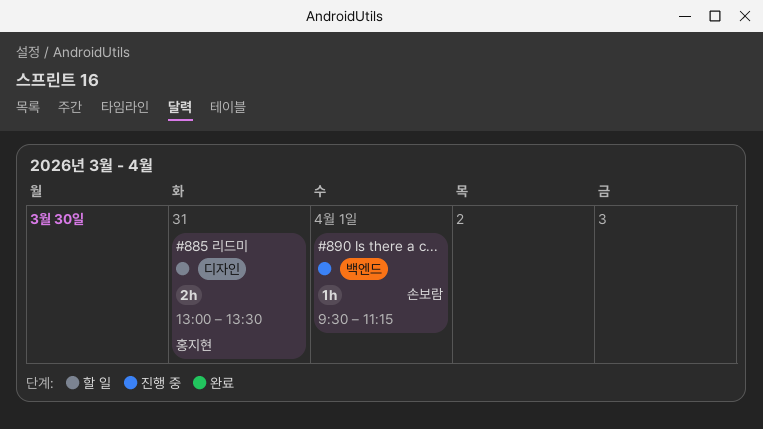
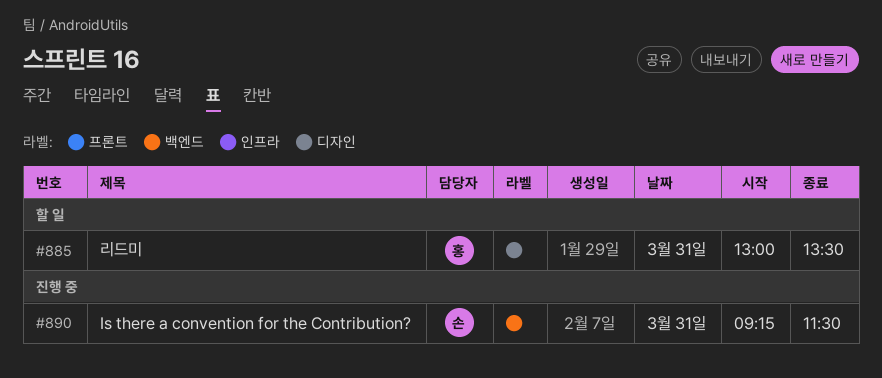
#890, day: Apr 1 -> Mar 31
#890, begins: 09:30 -> 09:15
#890, ends: 11:15 -> 11:30

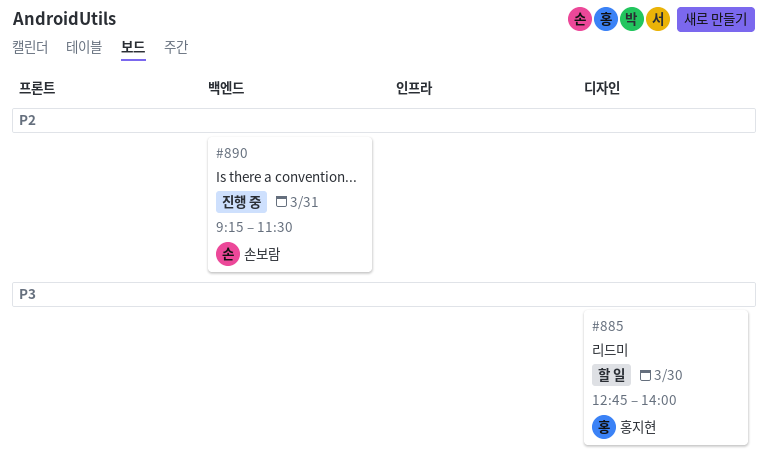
#885, day: Mar 31 -> Mar 30
#885, begins: 13:00 -> 12:45
#885, ends: 13:30 -> 14:00

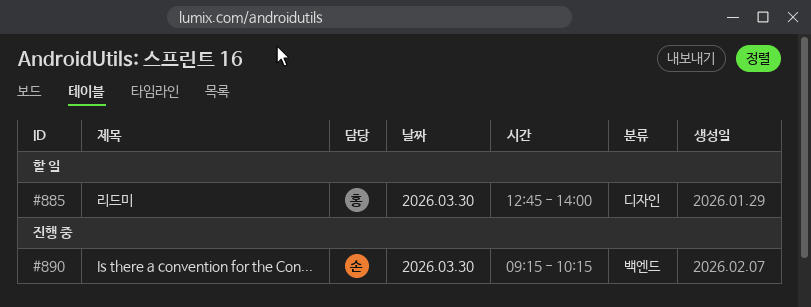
#890, day: Mar 31 -> Mar 30
#890, ends: 11:30 -> 10:15

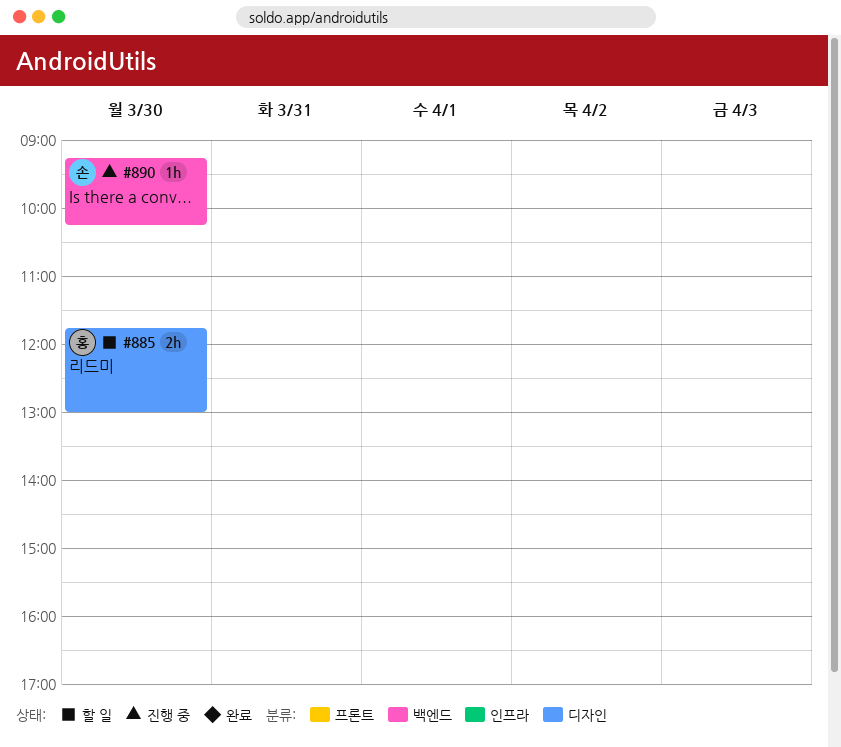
#885, begins: 12:45 -> 11:45
#885, ends: 14:00 -> 13:00

